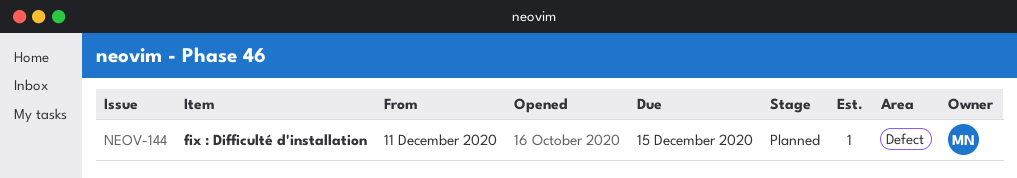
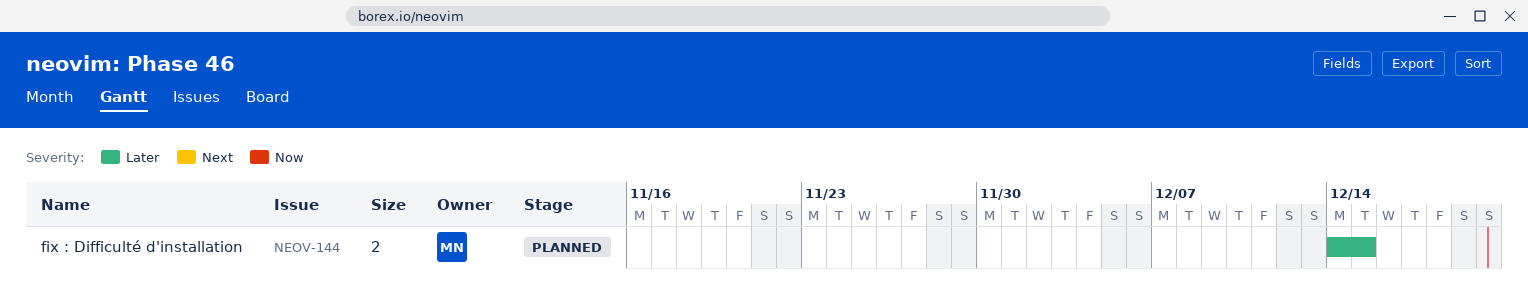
NEOV-144, estimate: 1 -> 2
NEOV-144, start: Dec 11 -> Dec 14

